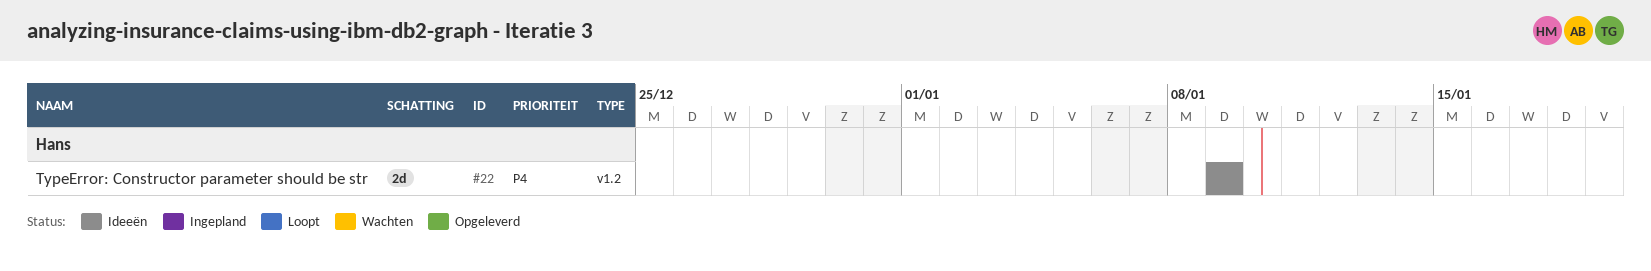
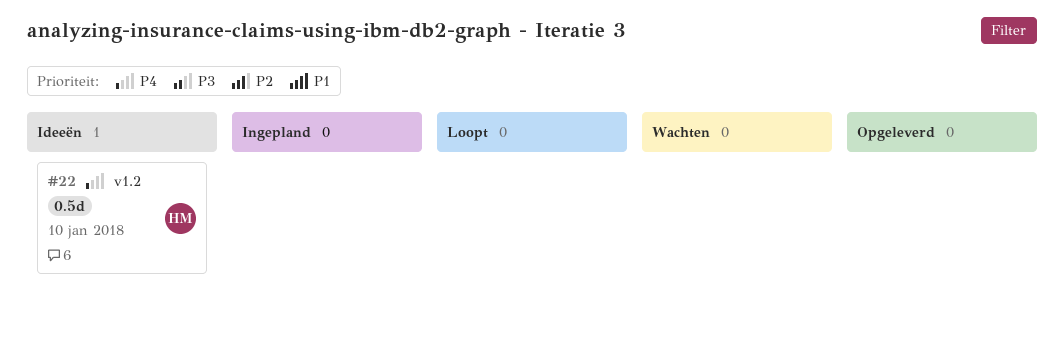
#22, estimate: 2d -> 0.5d
#22, due: Jan 9 -> Jan 10

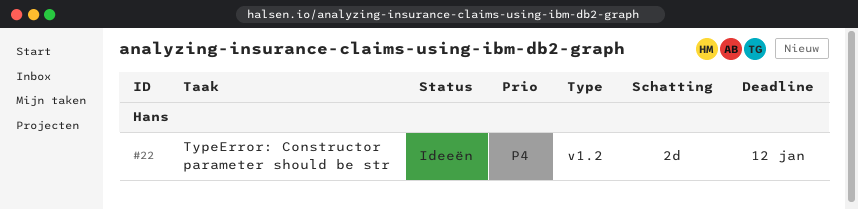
#22, estimate: 0.5d -> 2d
#22, due: Jan 10 -> Jan 12

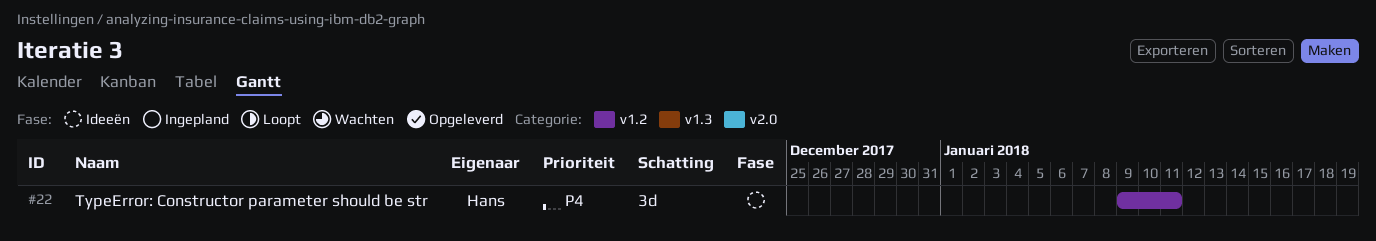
#22, estimate: 2d -> 3d
#22, due: Jan 12 -> Jan 11

